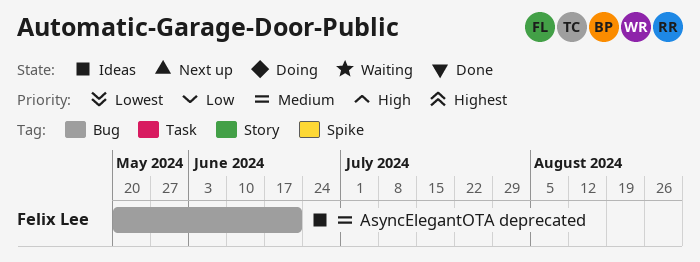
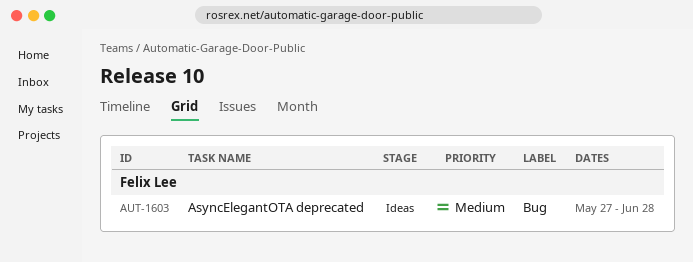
AsyncElegantOTA deprecated, start: May 20 -> May 27
AsyncElegantOTA deprecated, due: Jun 21 -> Jun 28

